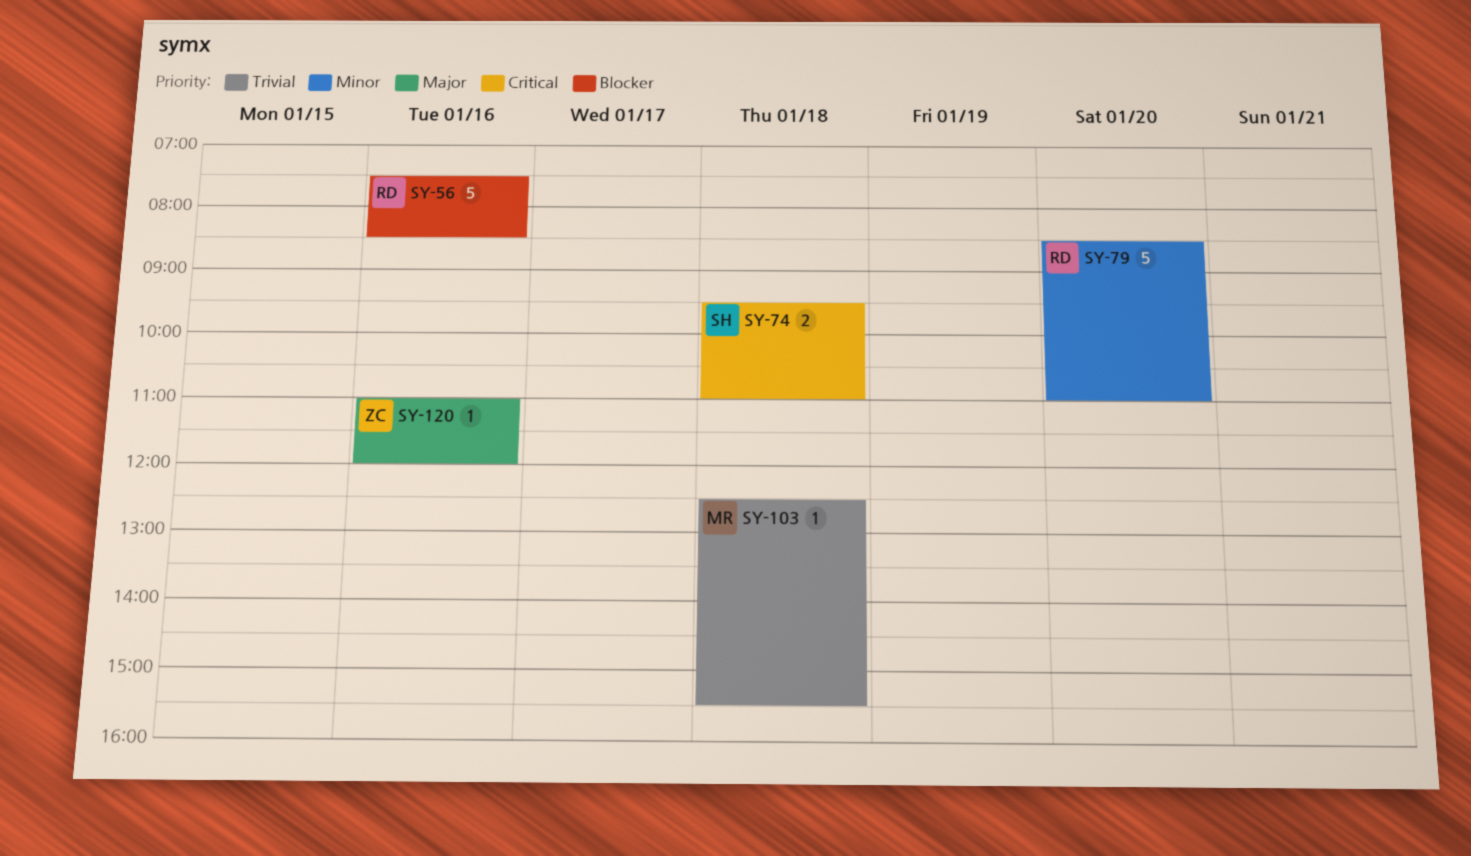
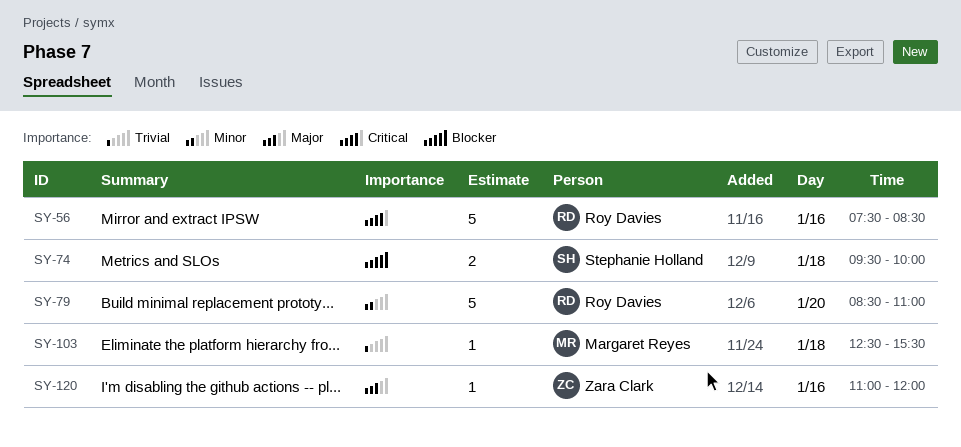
SY-56, priority: Blocker -> Critical
SY-74, priority: Critical -> Blocker
SY-74, ends: 11:00 -> 10:00

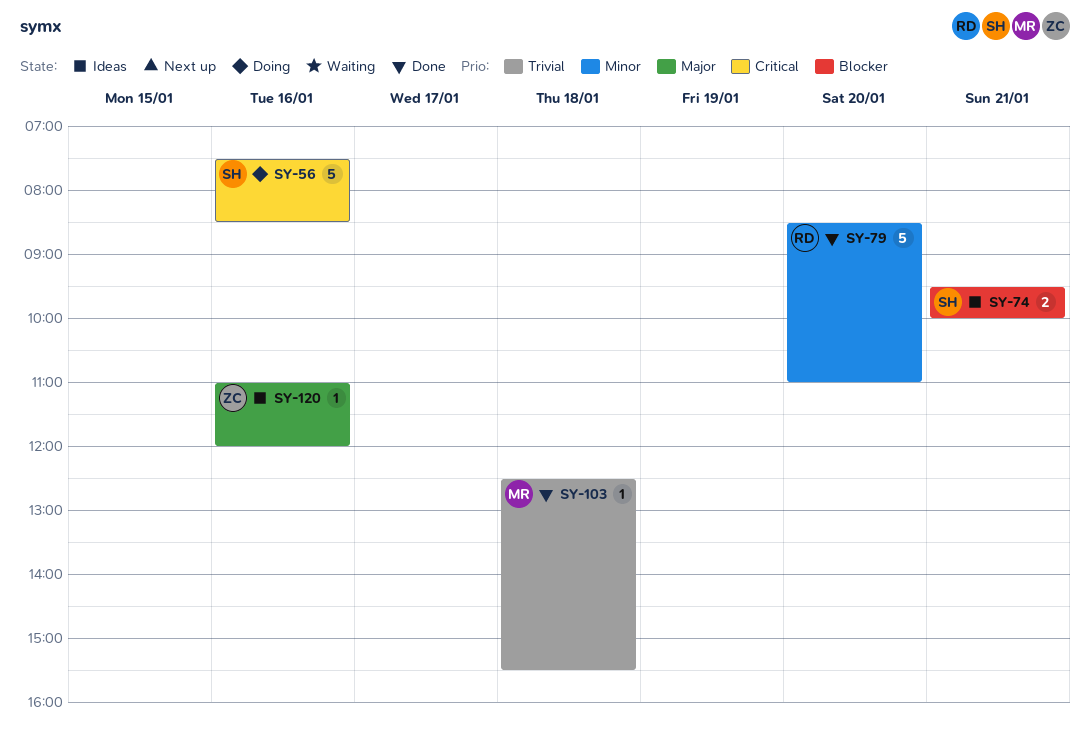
SY-56, owner: Roy Davies -> Stephanie Holland
SY-74, day: Jan 18 -> Jan 21

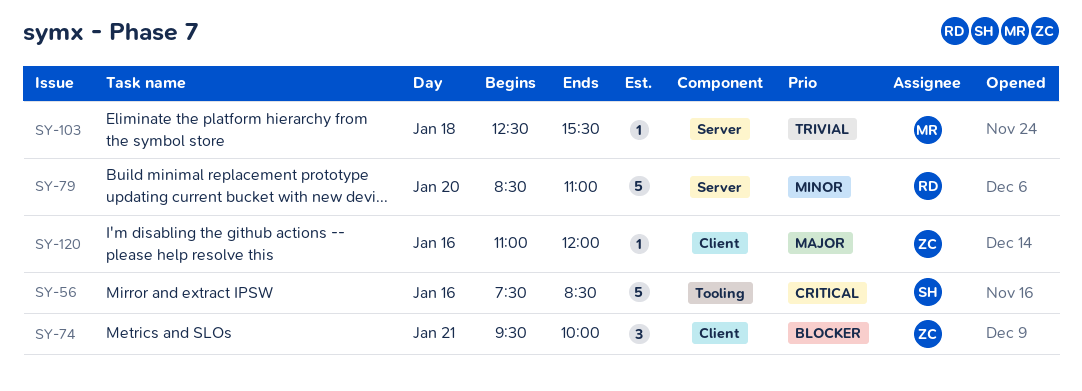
SY-74, owner: SH -> ZC
SY-74, estimate: 2 -> 3

